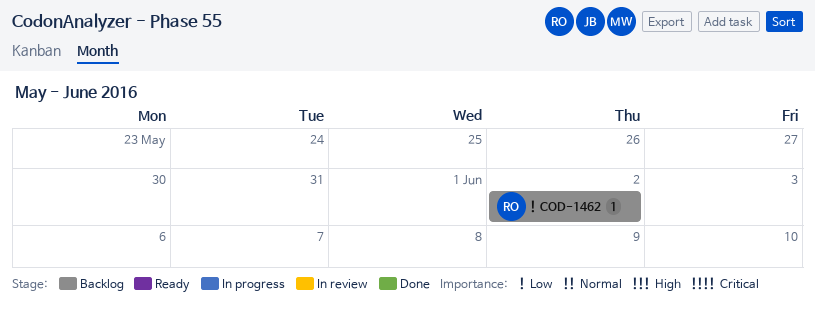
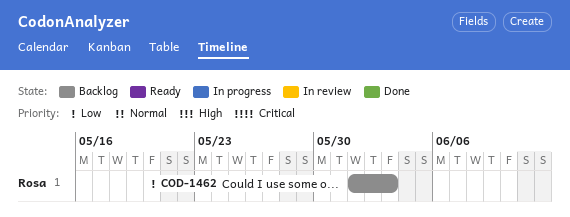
COD-1462, start: Jun 2 -> Jun 1
COD-1462, due: Jun 2 -> Jun 3

